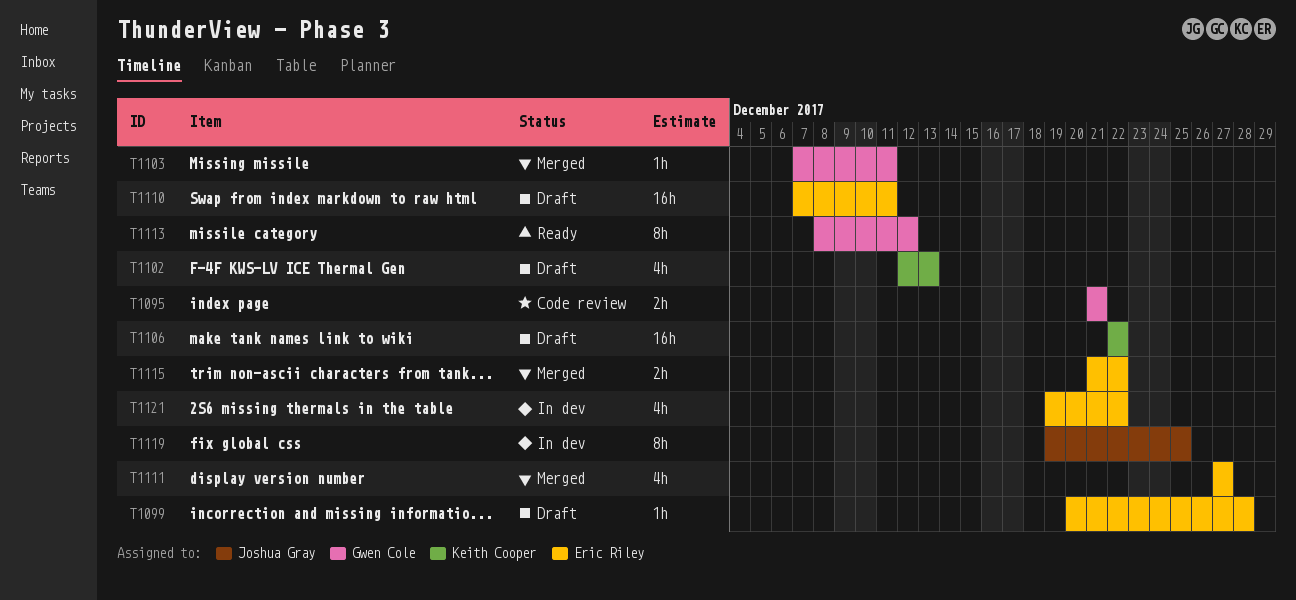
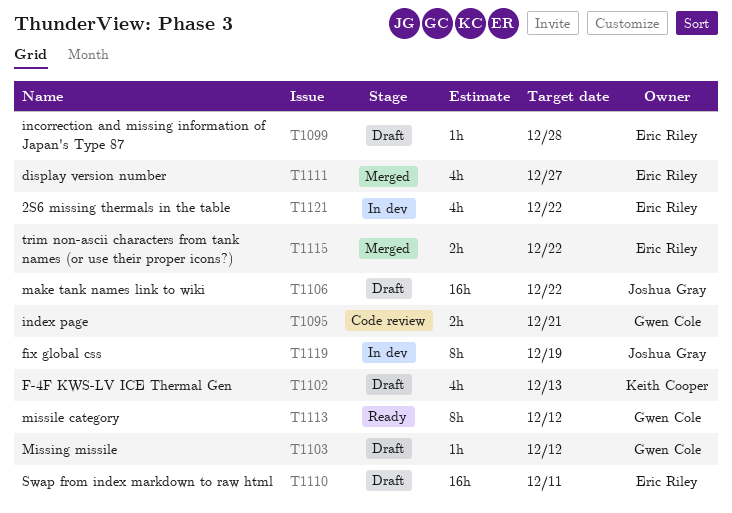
T1103, status: Merged -> Draft
T1103, due: Dec 11 -> Dec 12
T1106, owner: Keith Cooper -> Joshua Gray
T1119, due: Dec 25 -> Dec 19

